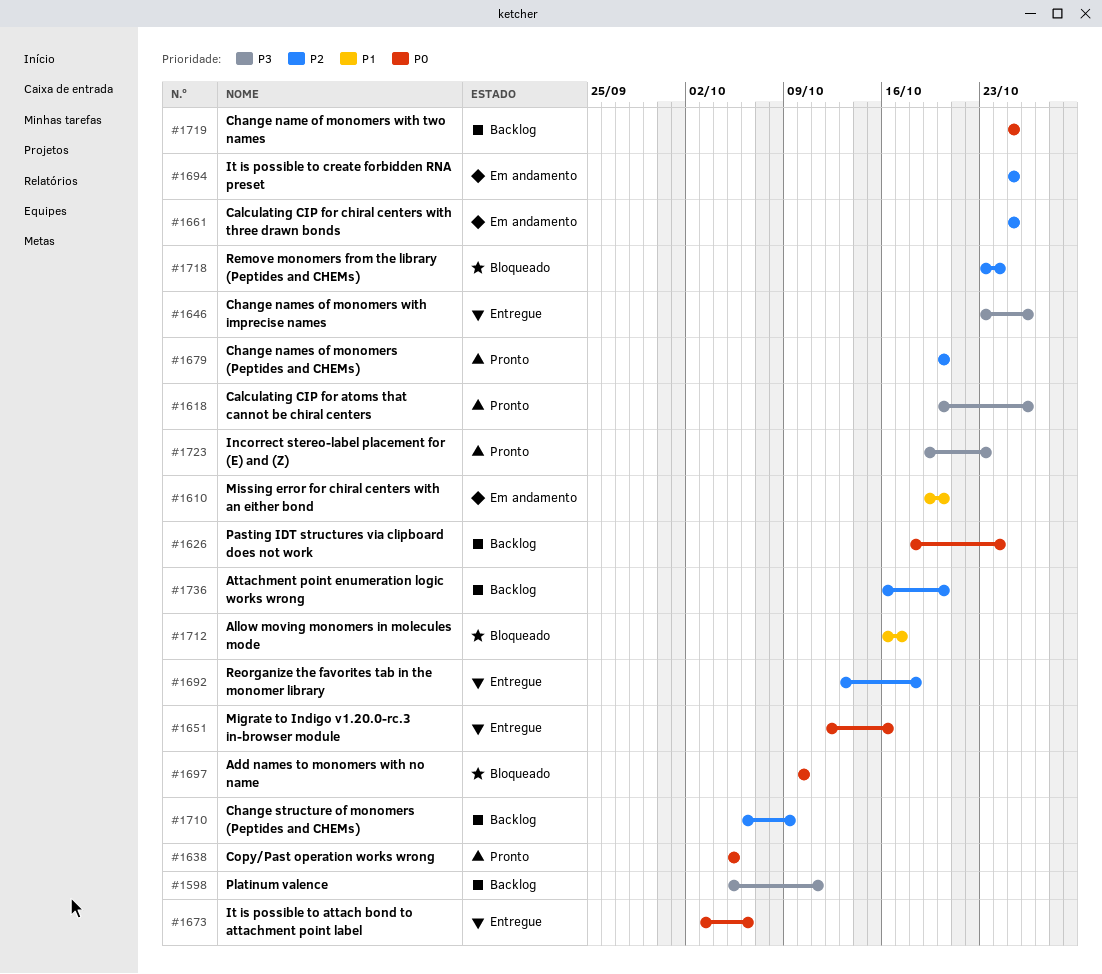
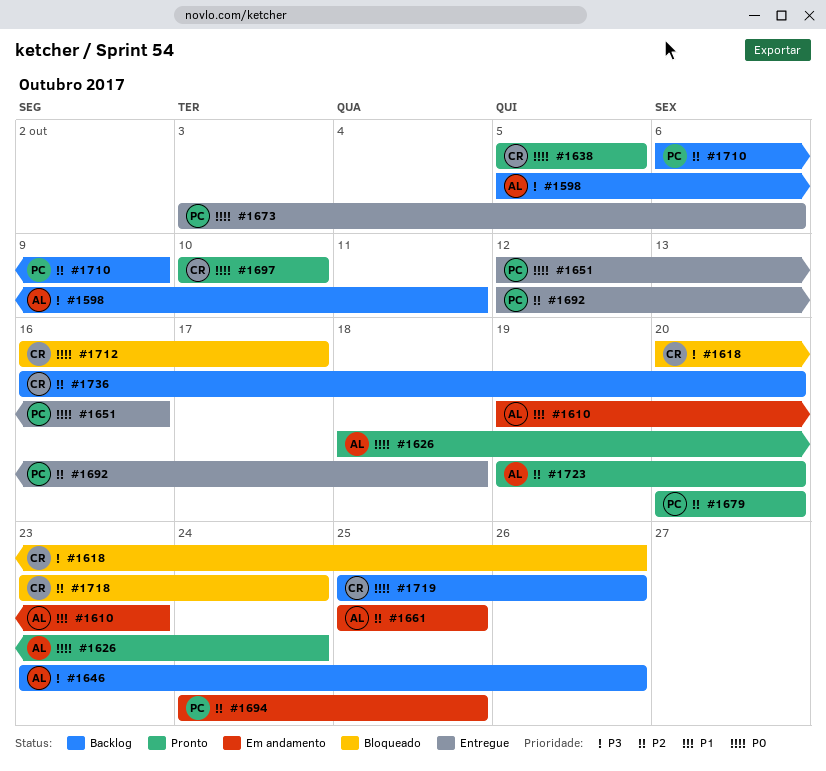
#1610, due: Oct 20 -> Oct 23
#1618, status: Pronto -> Bloqueado
#1626, status: Backlog -> Pronto
#1646, status: Entregue -> Backlog
#1692, start: Oct 13 -> Oct 12
#1694, start: Oct 25 -> Oct 24
#1697, status: Bloqueado -> Pronto
#1712, priority: P1 -> P0
#1719, due: Oct 25 -> Oct 26
#1723, priority: P3 -> P2
#1723, due: Oct 23 -> Oct 20

